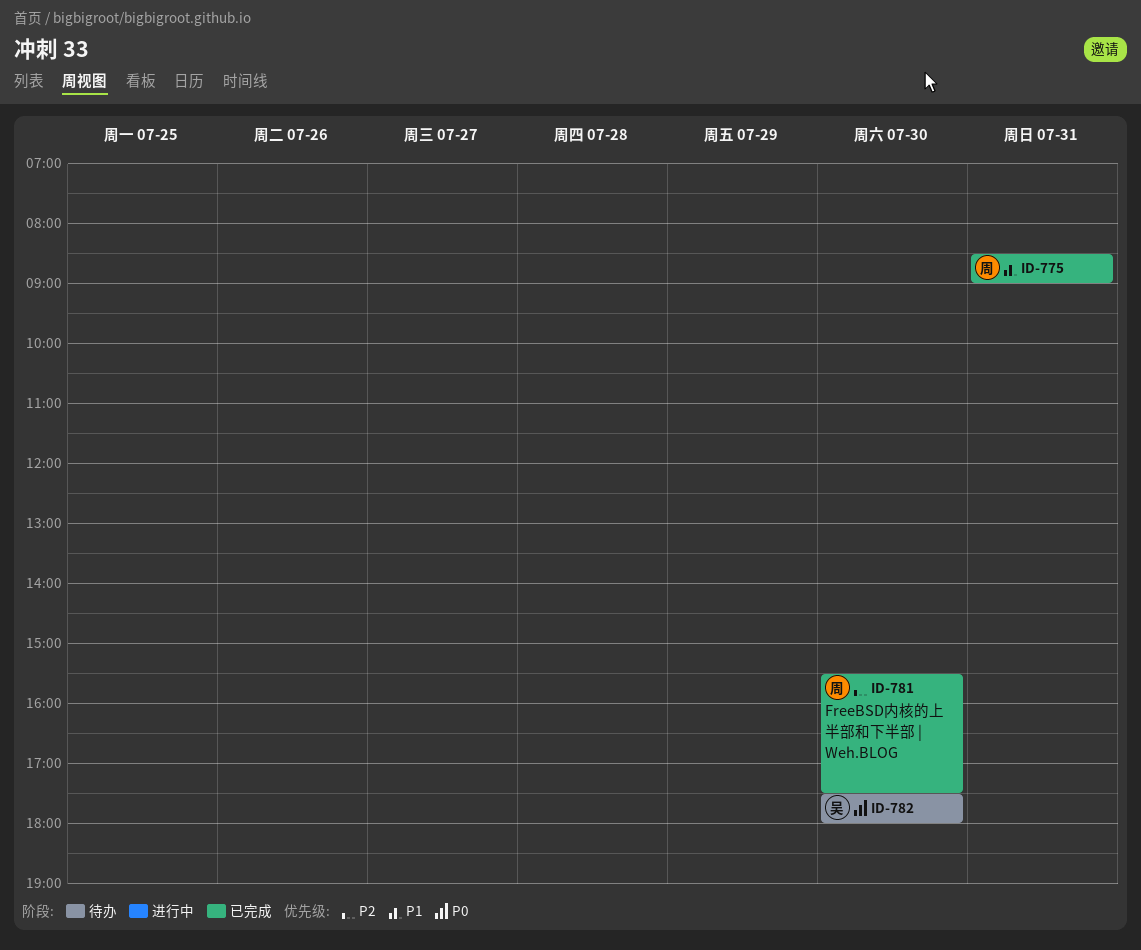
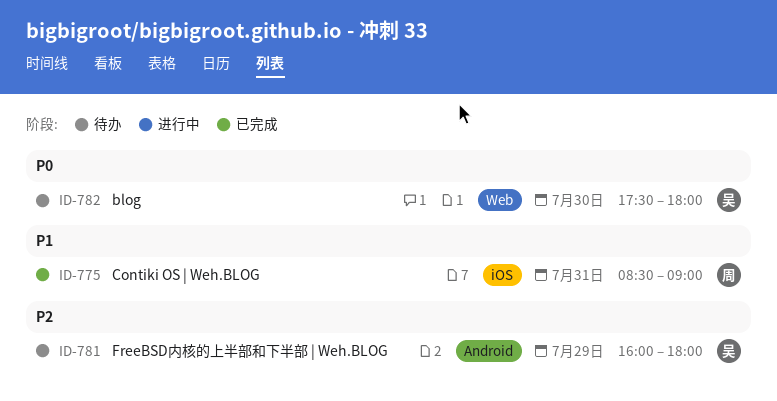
ID-781, status: 已完成 -> 待办
ID-781, owner: 周 -> 吴
ID-781, day: Jul 30 -> Jul 29
ID-781, begins: 15:30 -> 16:00
ID-781, ends: 17:30 -> 18:00

